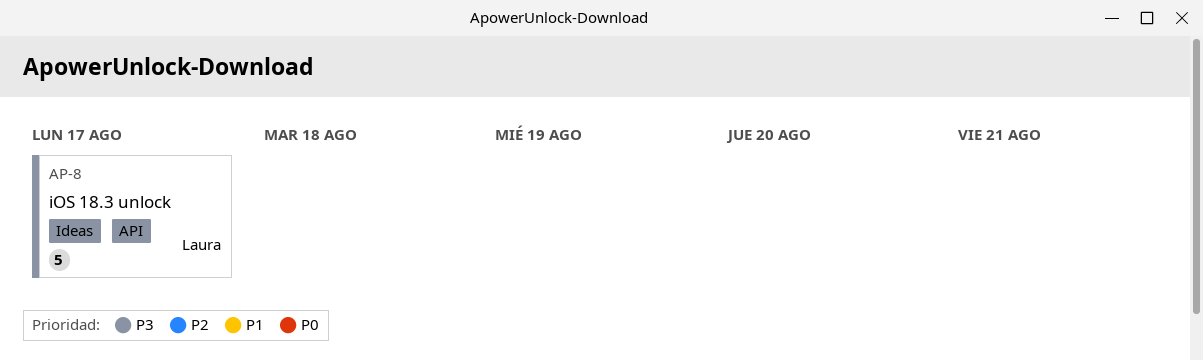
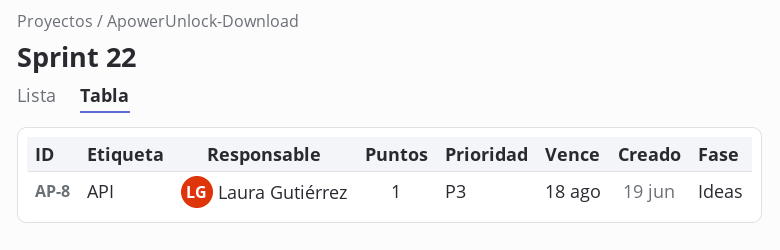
AP-8, estimate: 5 -> 1
AP-8, due: Aug 17 -> Aug 18

